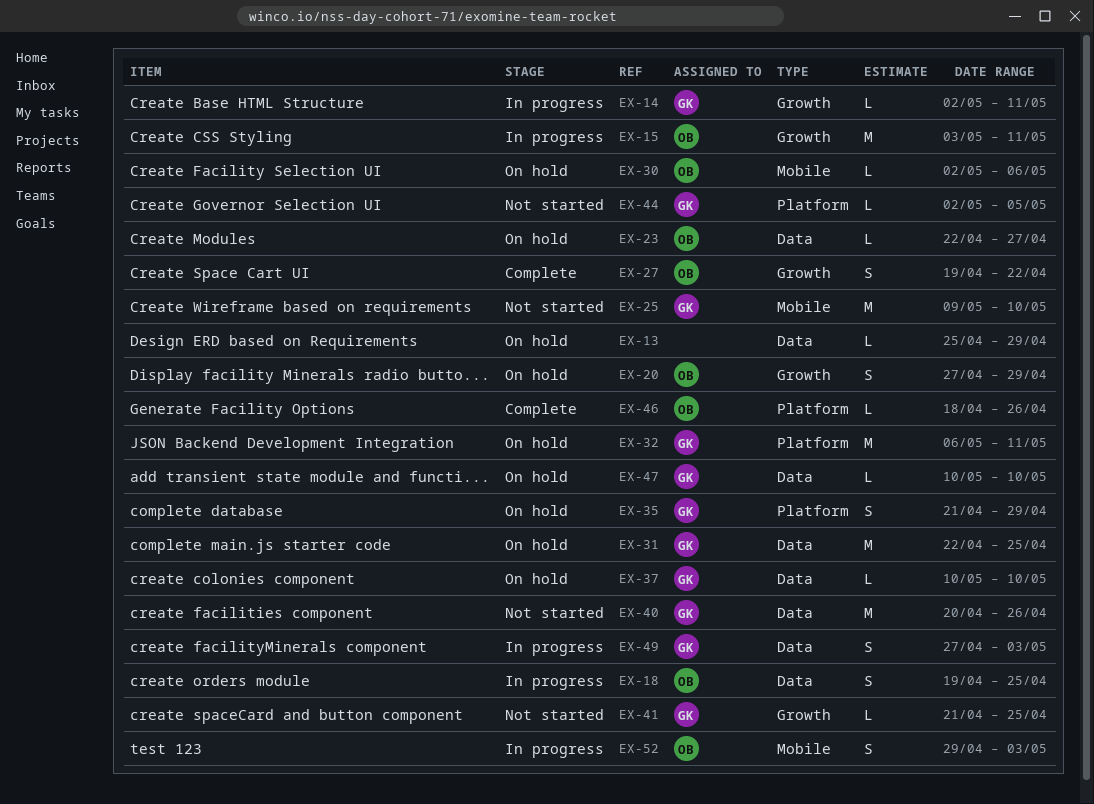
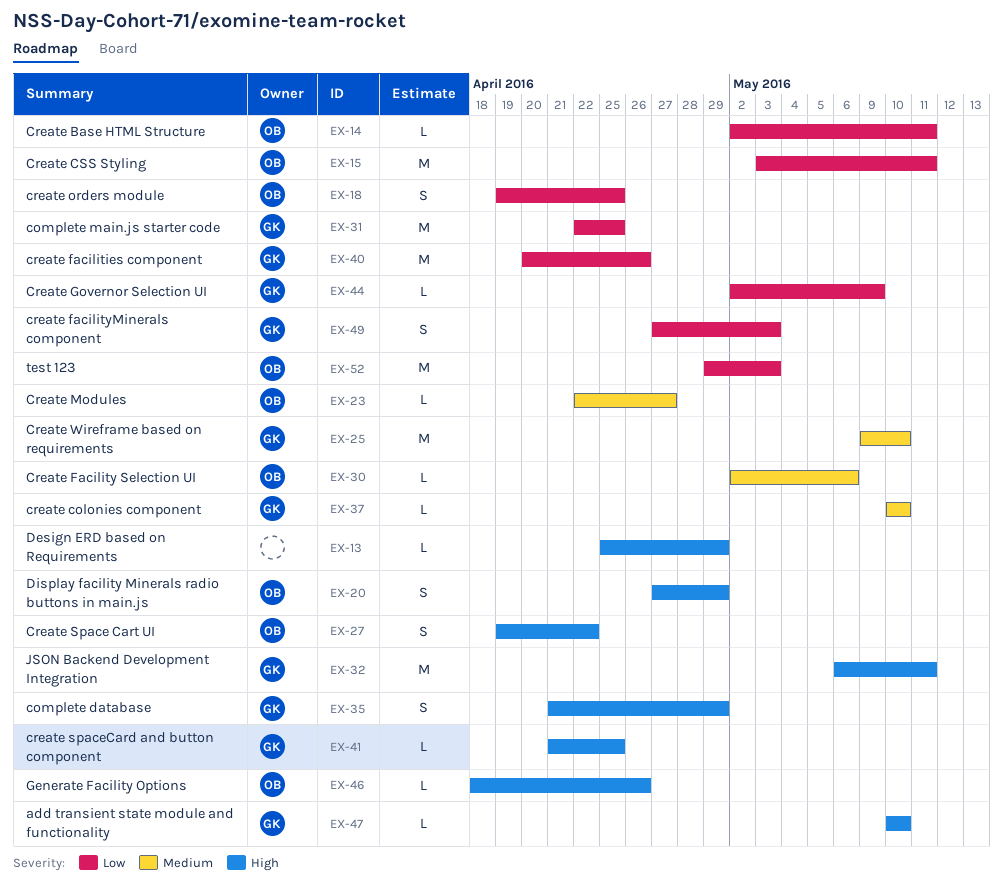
EX-14, owner: GK -> OB
EX-44, due: May 5 -> May 9
EX-52, estimate: S -> M

